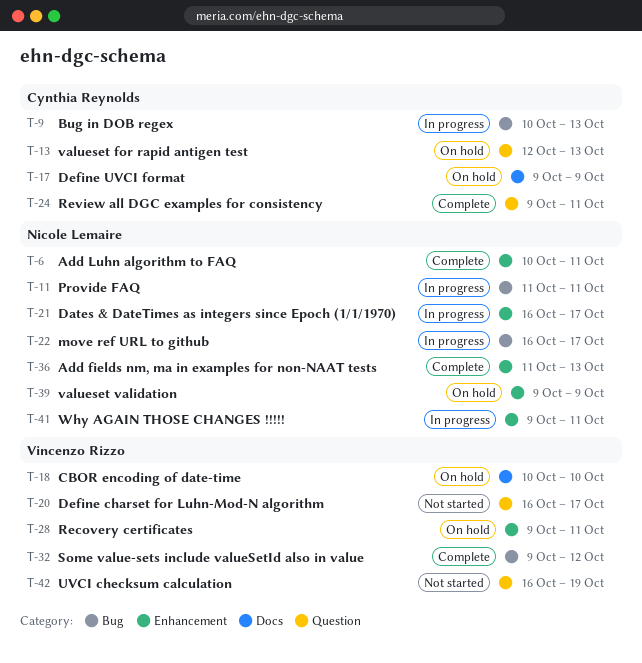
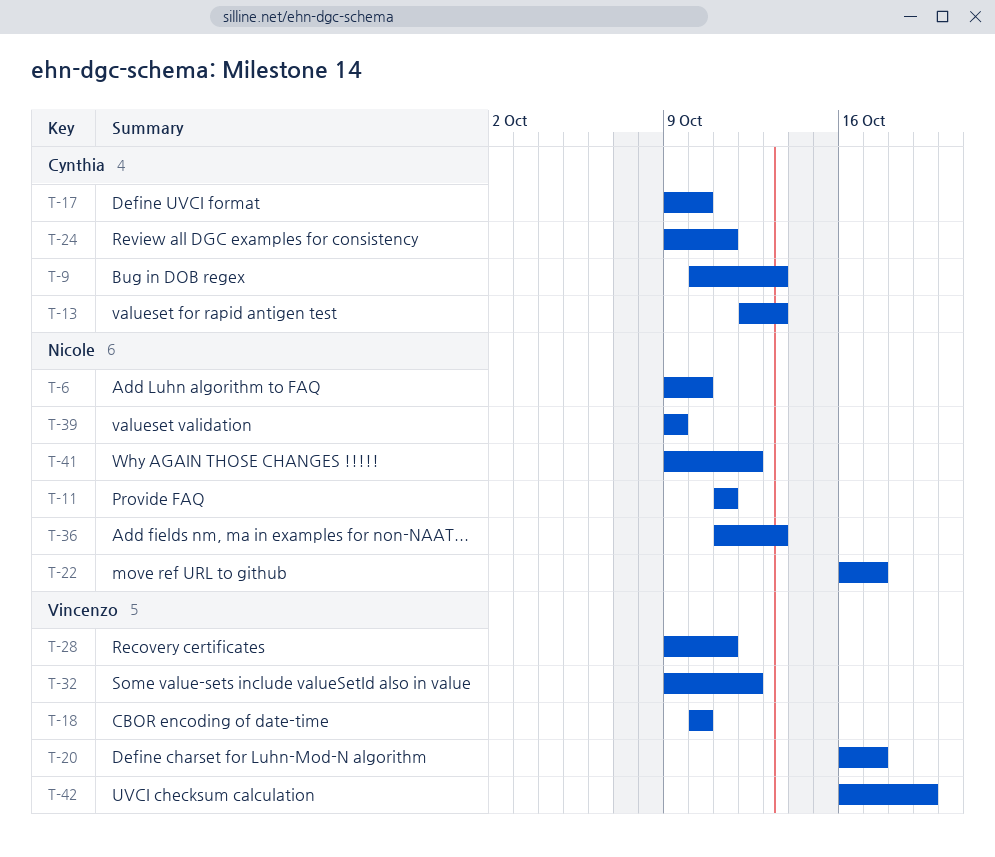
T-6, start: Oct 10 -> Oct 9
T-6, due: Oct 11 -> Oct 10
T-17, due: Oct 9 -> Oct 10
T-21: present -> none
T-41, due: Oct 11 -> Oct 12

